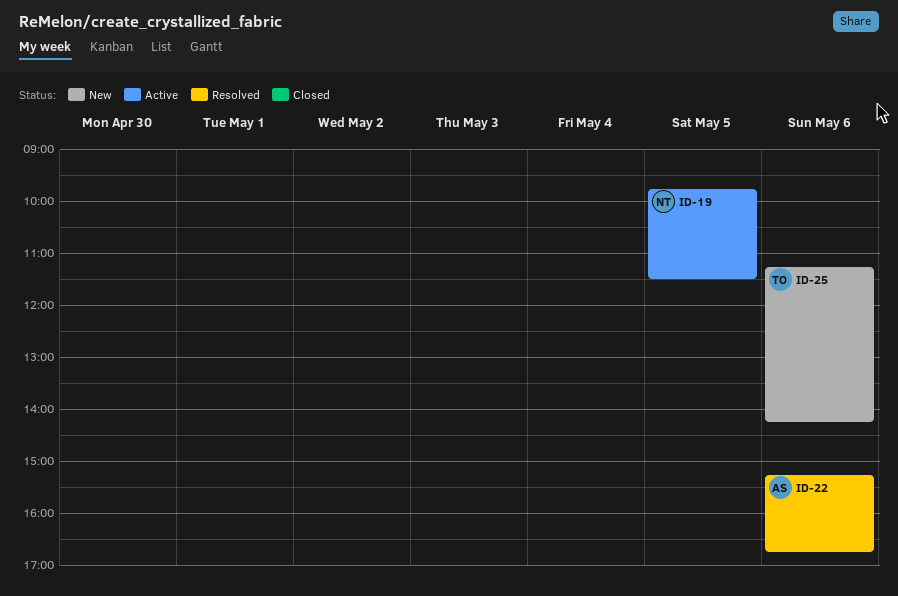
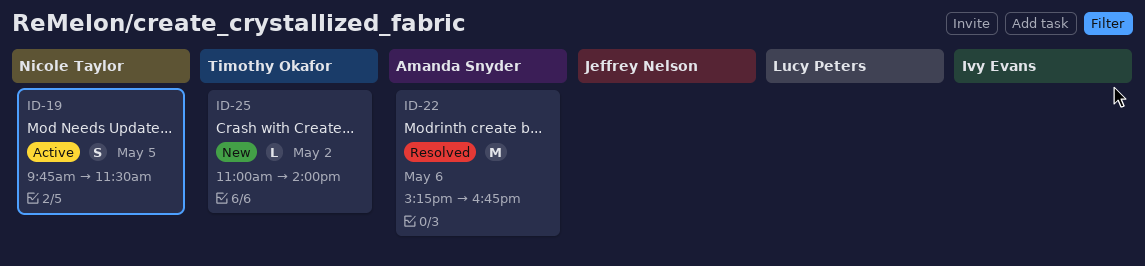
ID-25, day: May 6 -> May 2
ID-25, begins: 11:15 -> 11:00
ID-25, ends: 14:15 -> 14:00

